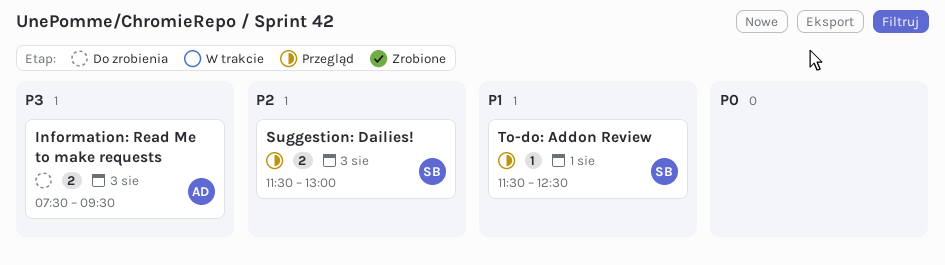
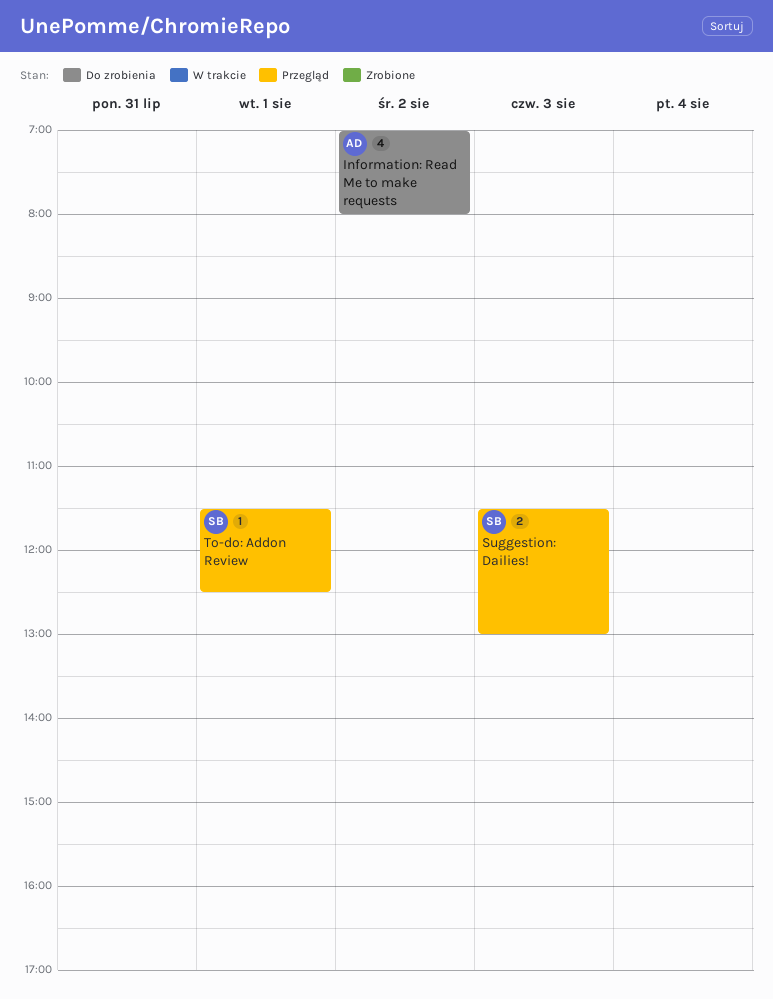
Information: Read Me to make requests, estimate: 2 -> 4
Information: Read Me to make requests, day: Aug 3 -> Aug 2
Information: Read Me to make requests, begins: 07:30 -> 07:00
Information: Read Me to make requests, ends: 09:30 -> 08:00

